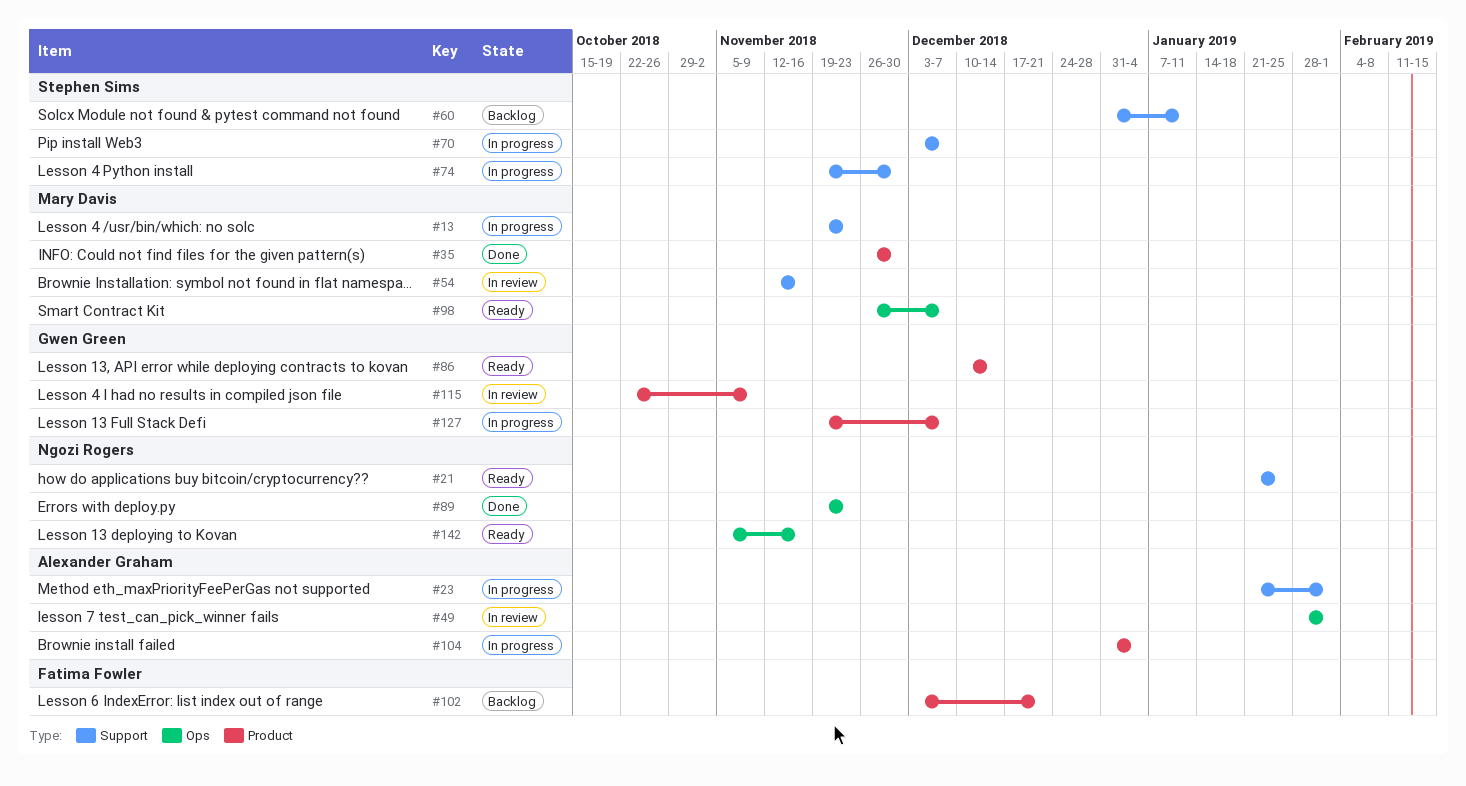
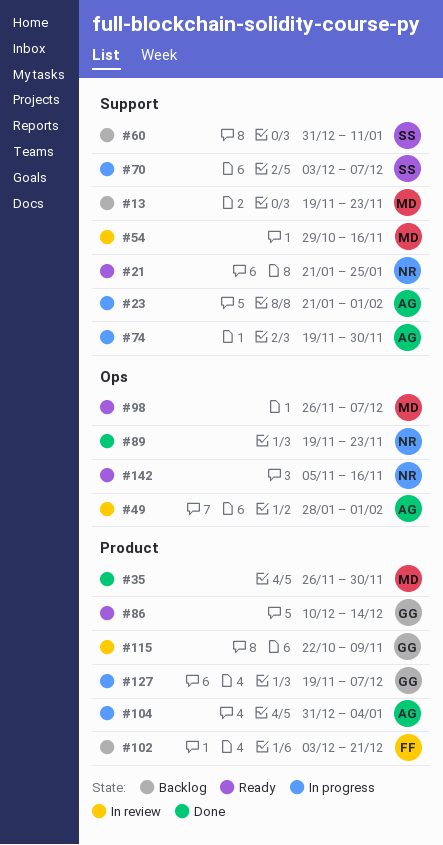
#13, status: In progress -> Backlog
#54, start: Nov 12 -> Oct 29
#74, owner: Stephen Sims -> Alexander Graham

